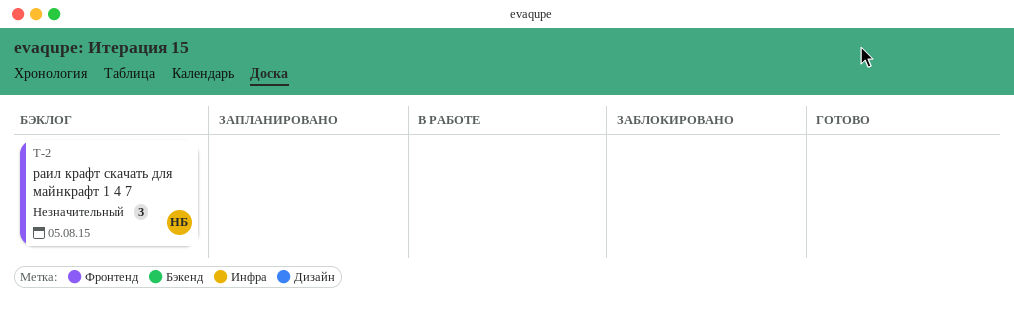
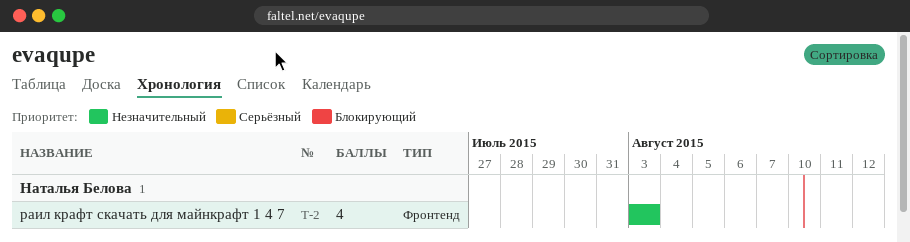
T-2, estimate: 3 -> 4
T-2, due: Aug 5 -> Aug 3

